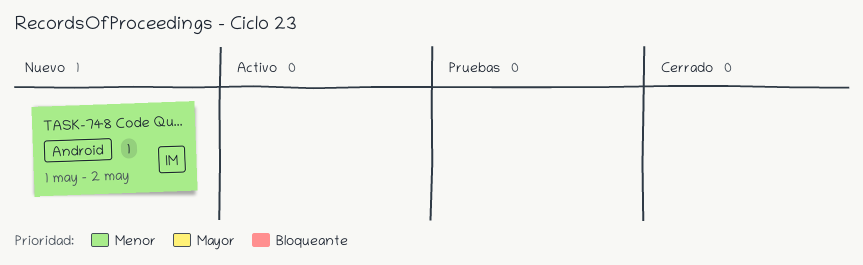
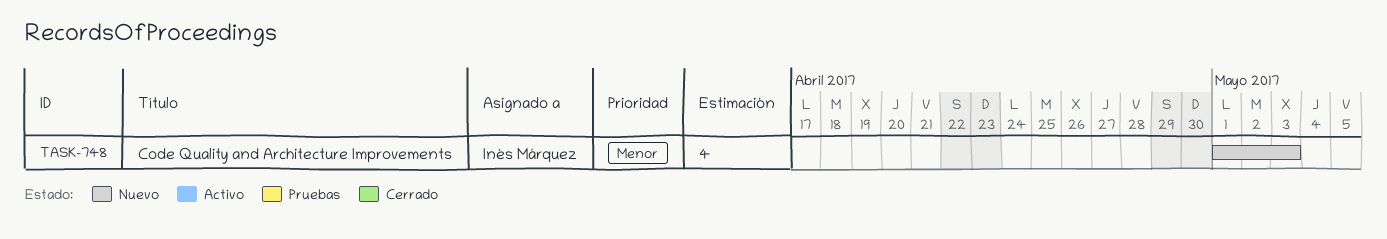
TASK-748, estimate: 1 -> 4
TASK-748, due: May 2 -> May 3

